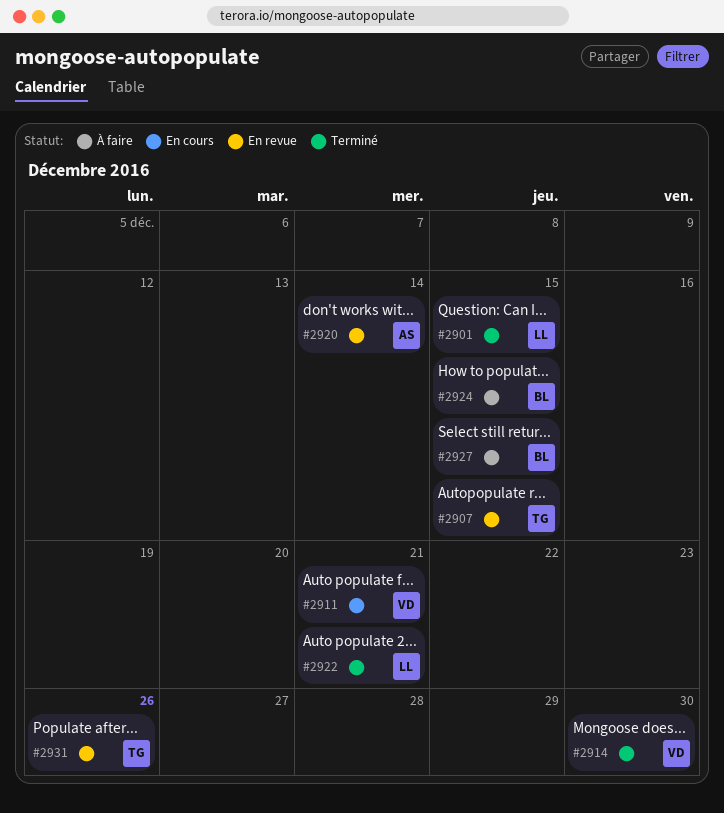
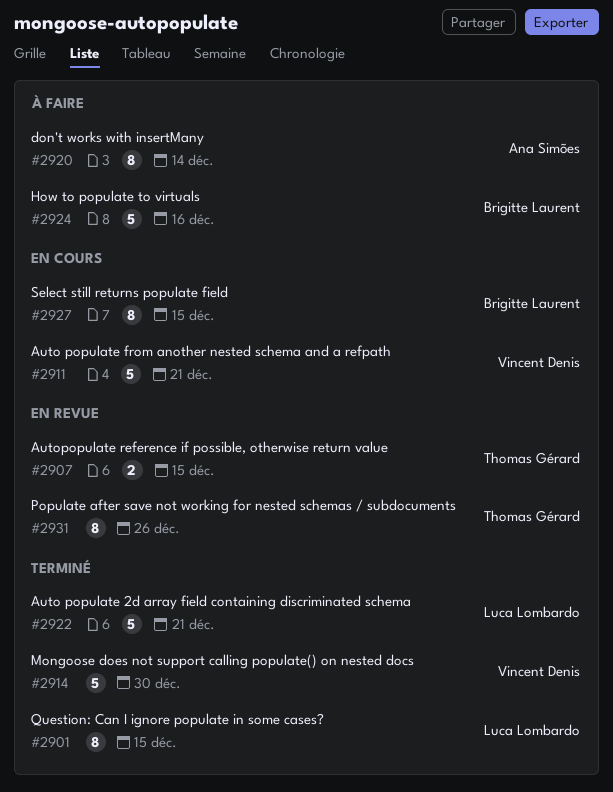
#2920, status: En revue -> À faire
#2924, due: Dec 15 -> Dec 16
#2927, status: À faire -> En cours

